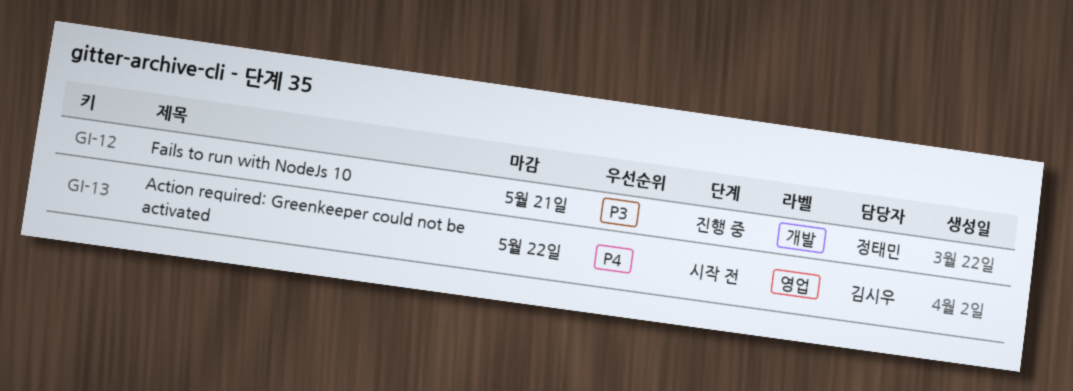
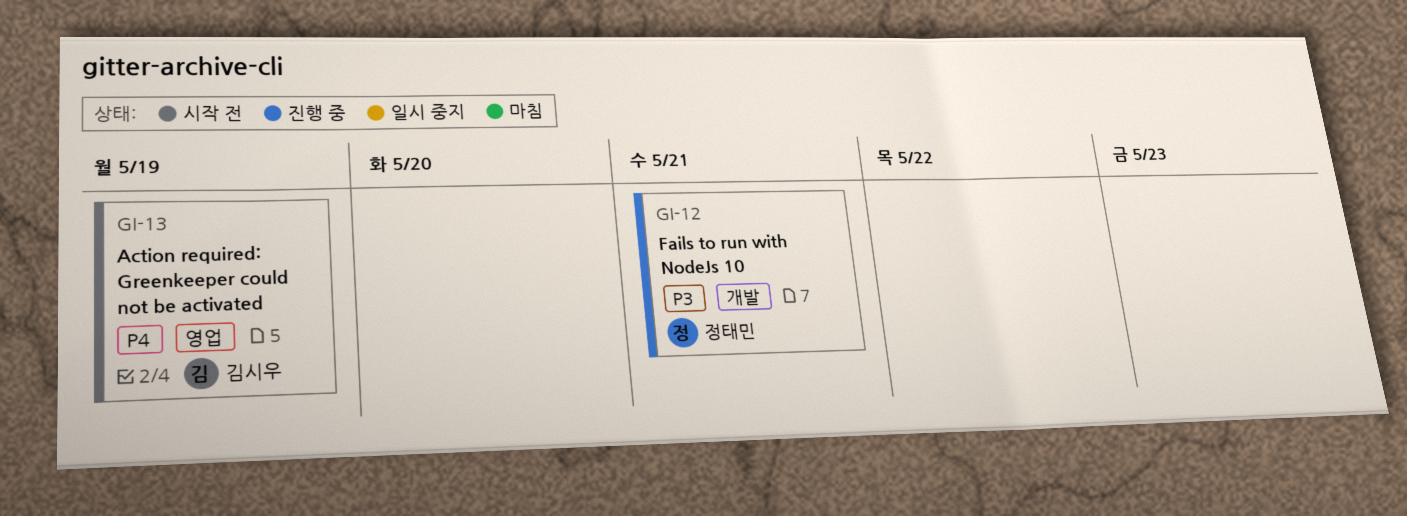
GI-13, due: May 22 -> May 19

